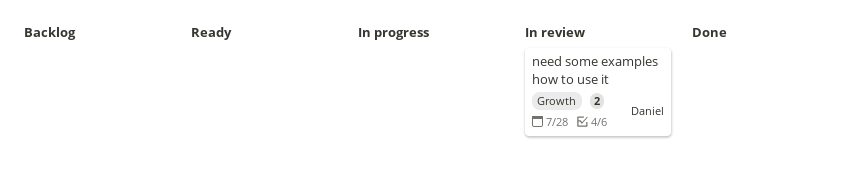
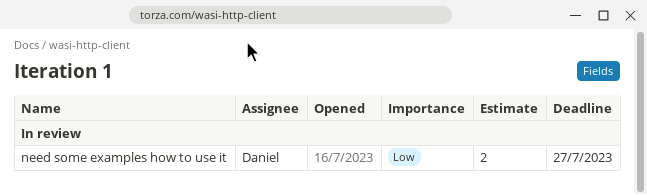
need some examples how to use it, due: Jul 28 -> Jul 27

